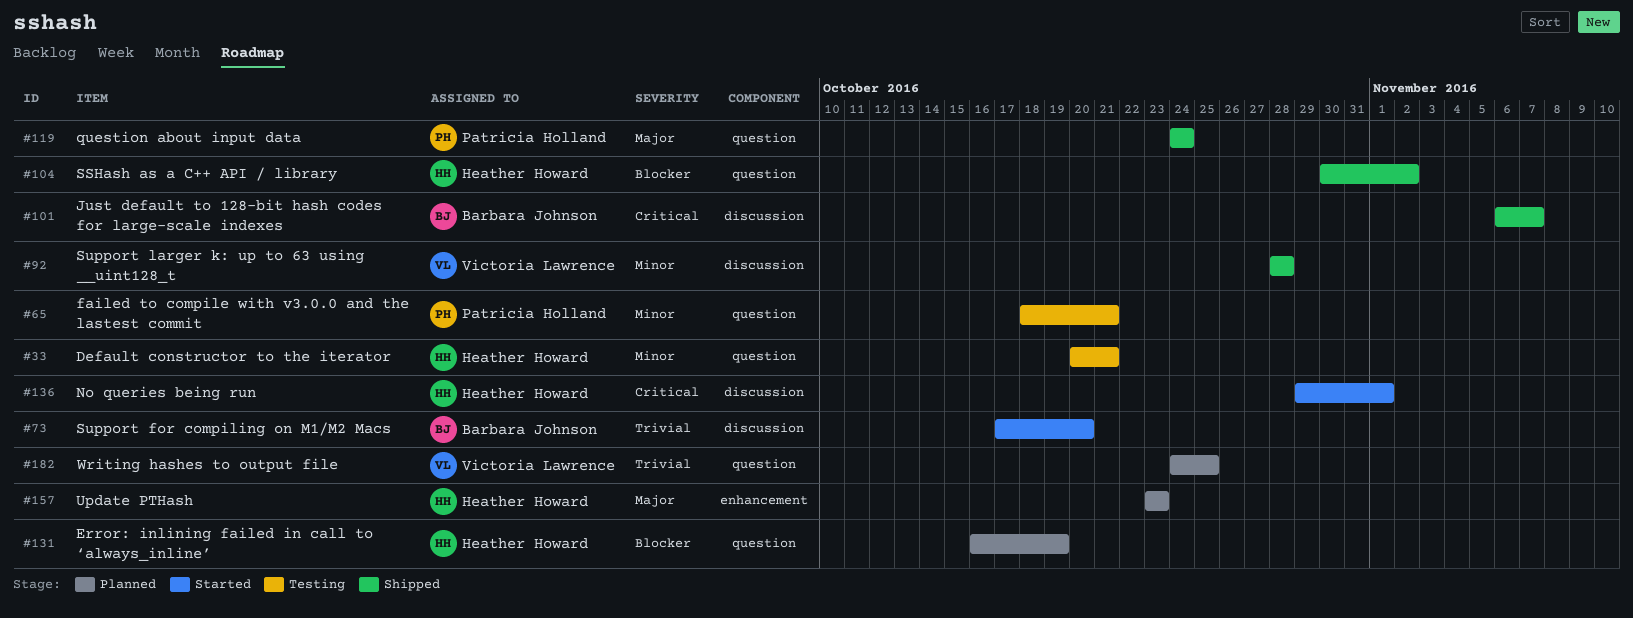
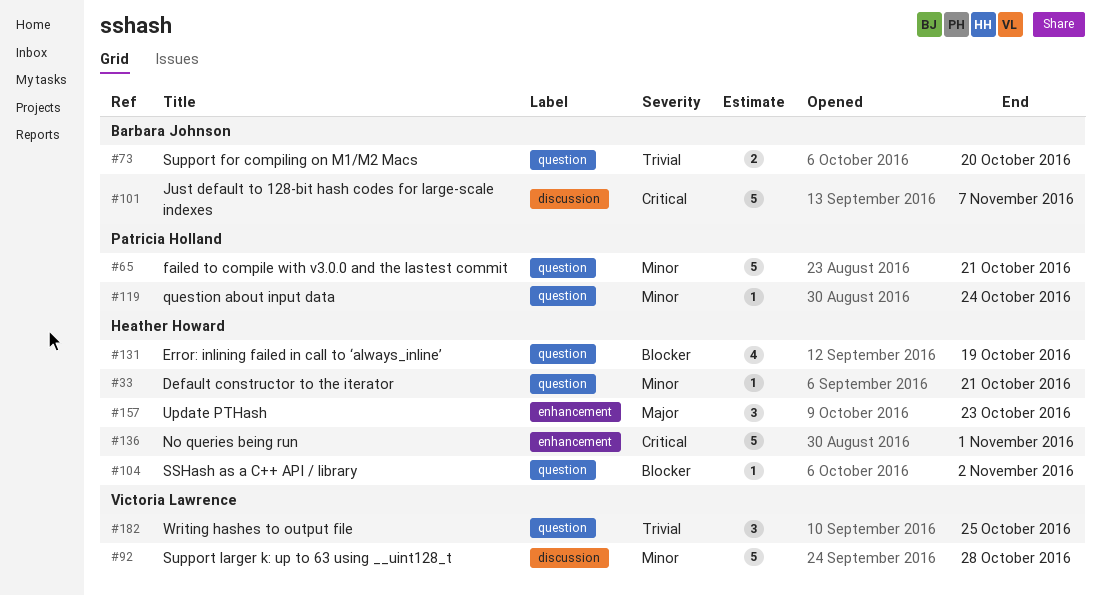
#73, label: discussion -> question
#119, priority: Major -> Minor
#136, label: discussion -> enhancement

